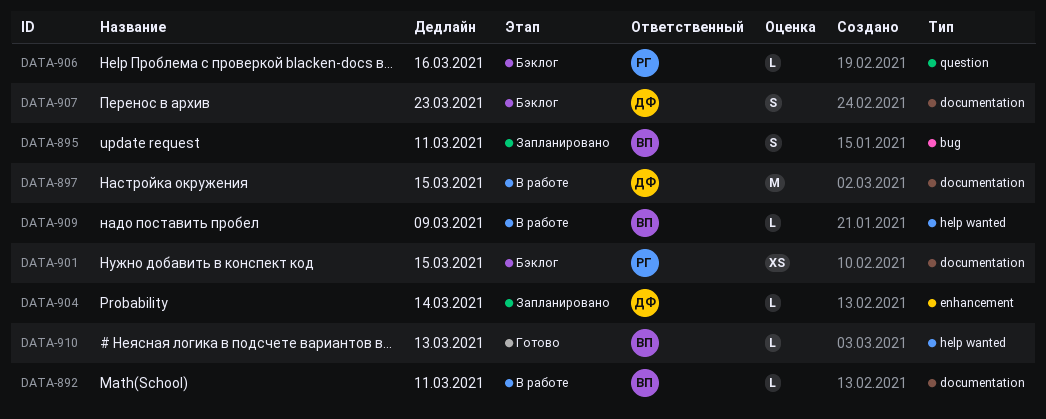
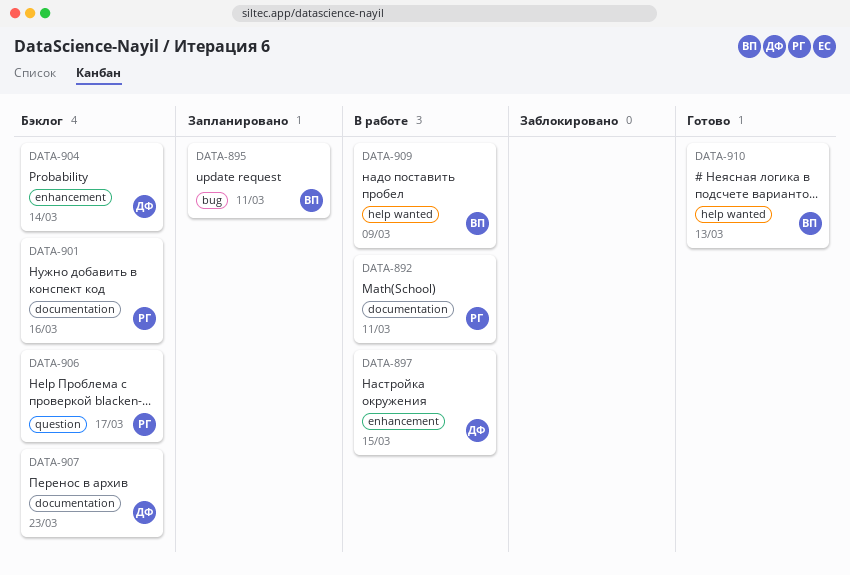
DATA-892, owner: ВП -> РГ
DATA-897, label: documentation -> enhancement
DATA-901, due: Mar 15 -> Mar 16
DATA-904, status: Запланировано -> Бэклог
DATA-906, due: Mar 16 -> Mar 17

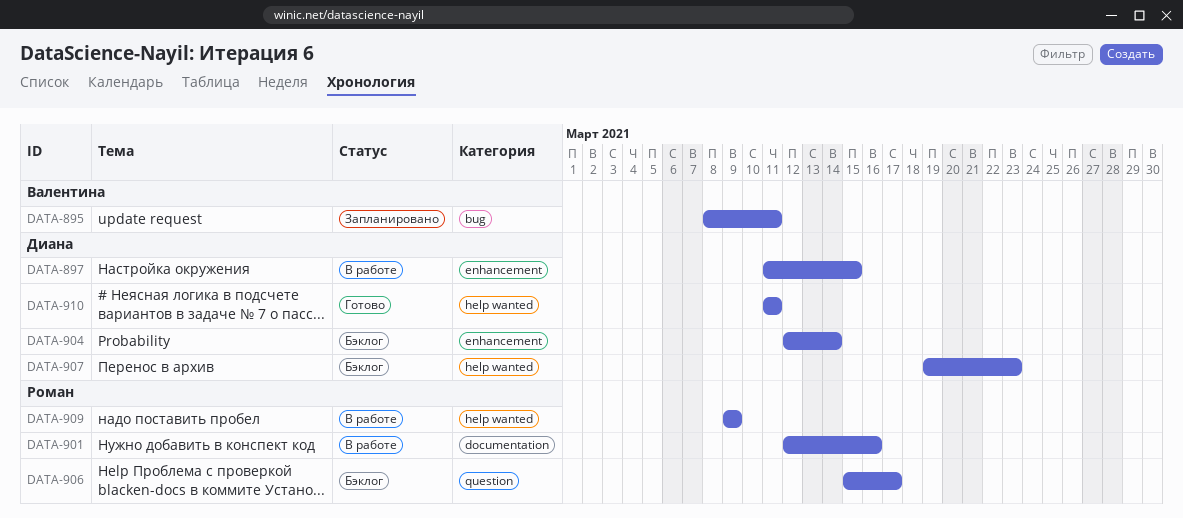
DATA-892: present -> none
DATA-901, status: Бэклог -> В работе
DATA-907, label: documentation -> help wanted
DATA-909, owner: Валентина -> Роман
DATA-910, owner: Валентина -> Диана
DATA-910, due: Mar 13 -> Mar 11

